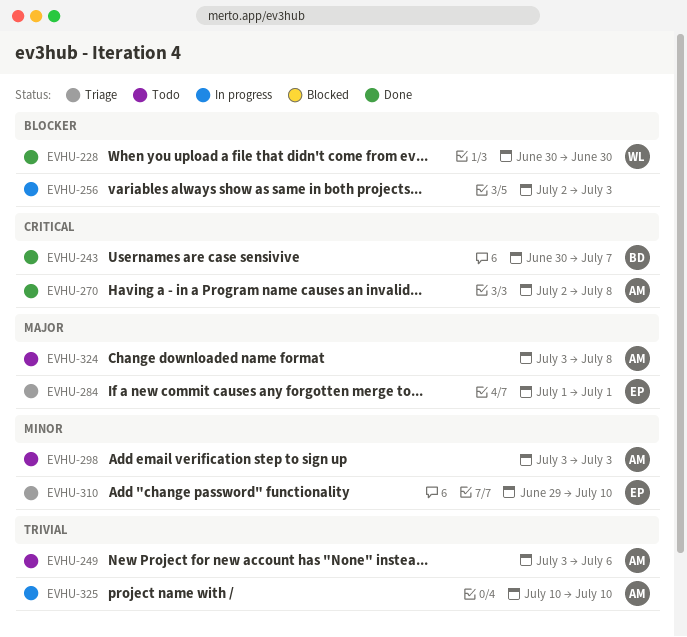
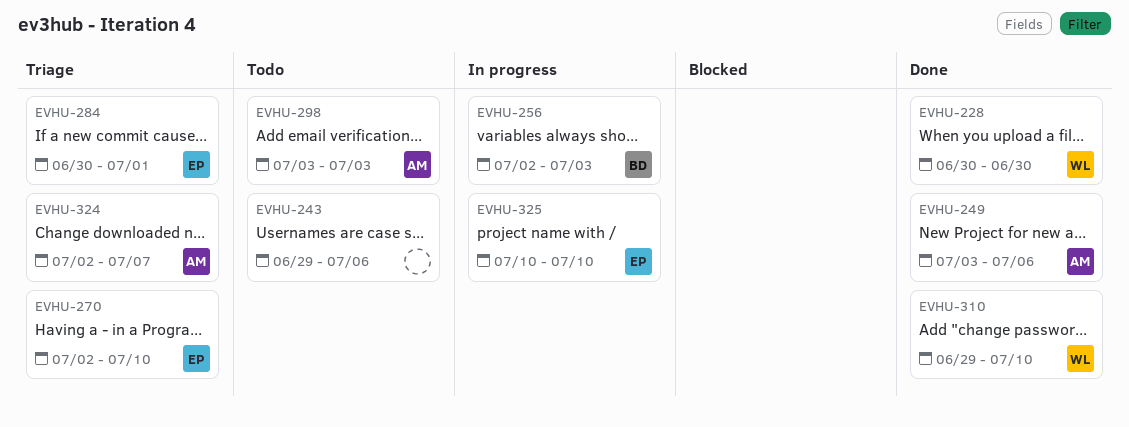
EVHU-243, status: Done -> Todo
EVHU-243, owner: BD -> none
EVHU-243, start: Jun 30 -> Jun 29
EVHU-243, due: Jul 7 -> Jul 6
EVHU-249, status: Todo -> Done
EVHU-256, owner: none -> BD
EVHU-270, status: Done -> Triage
EVHU-270, owner: AM -> EP
EVHU-270, due: Jul 8 -> Jul 10
EVHU-284, start: Jul 1 -> Jun 30
EVHU-310, status: Triage -> Done
EVHU-310, owner: EP -> WL
EVHU-324, status: Todo -> Triage
EVHU-324, start: Jul 3 -> Jul 2
EVHU-324, due: Jul 8 -> Jul 7
EVHU-325, owner: AM -> EP

